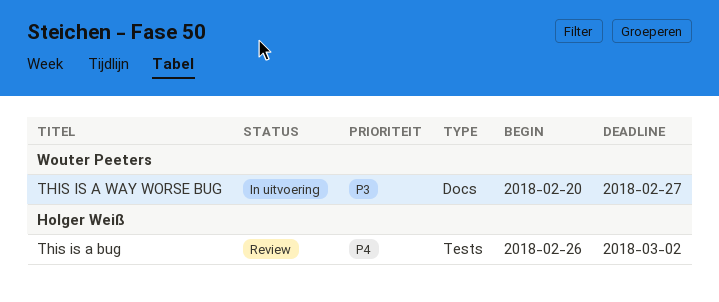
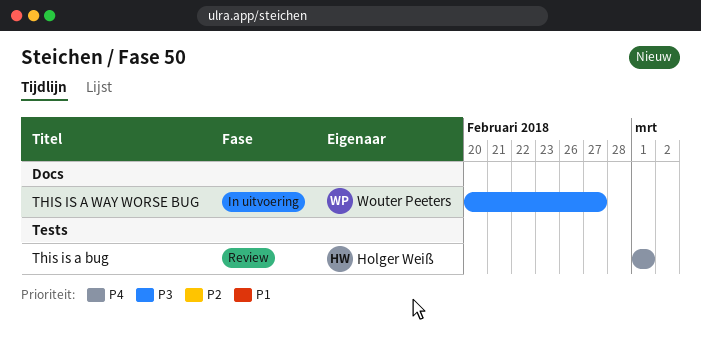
This is a bug, start: Feb 26 -> Mar 1
This is a bug, due: Mar 2 -> Mar 1

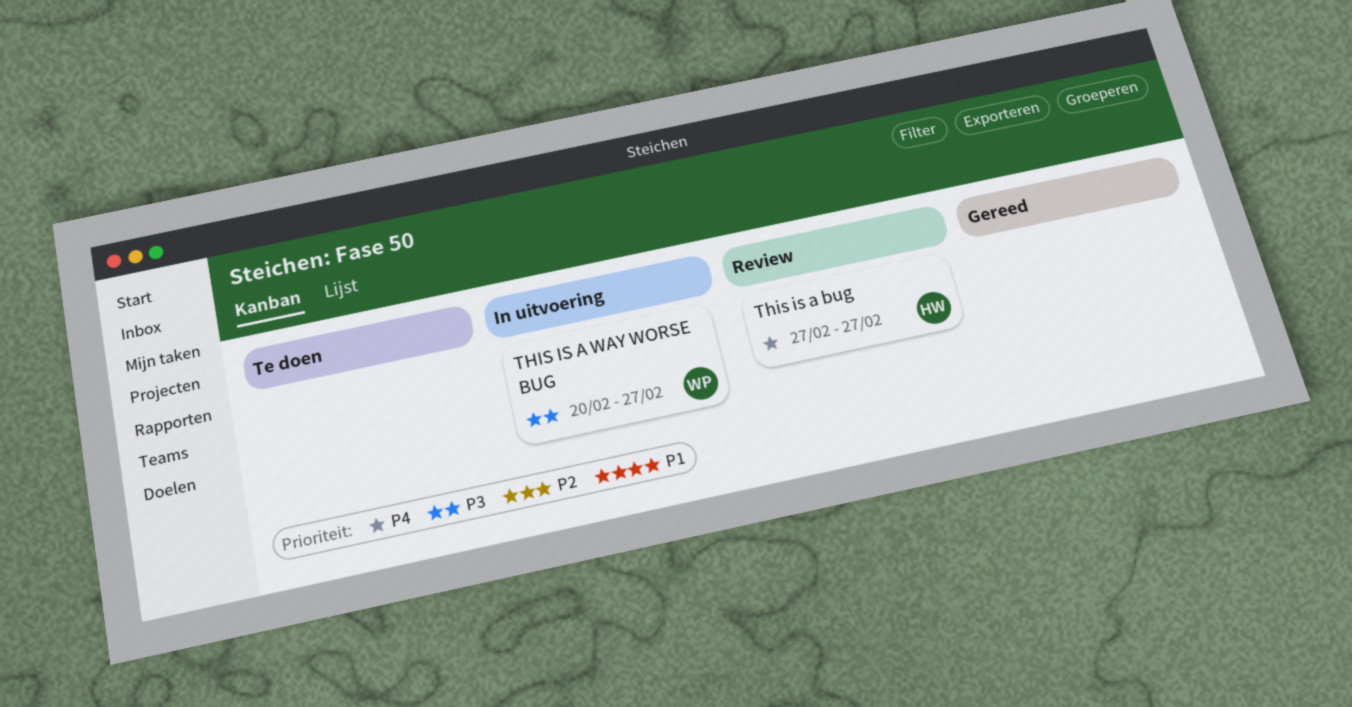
This is a bug, start: Mar 1 -> Feb 27
This is a bug, due: Mar 1 -> Feb 27

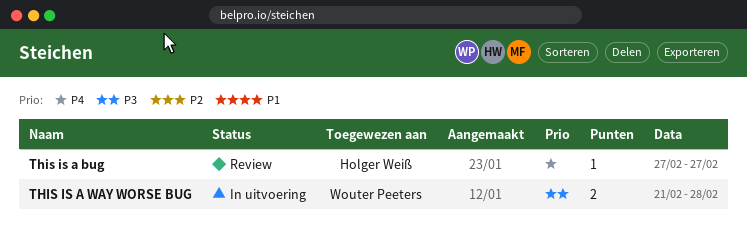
THIS IS A WAY WORSE BUG, start: Feb 20 -> Feb 21
THIS IS A WAY WORSE BUG, due: Feb 27 -> Feb 28

